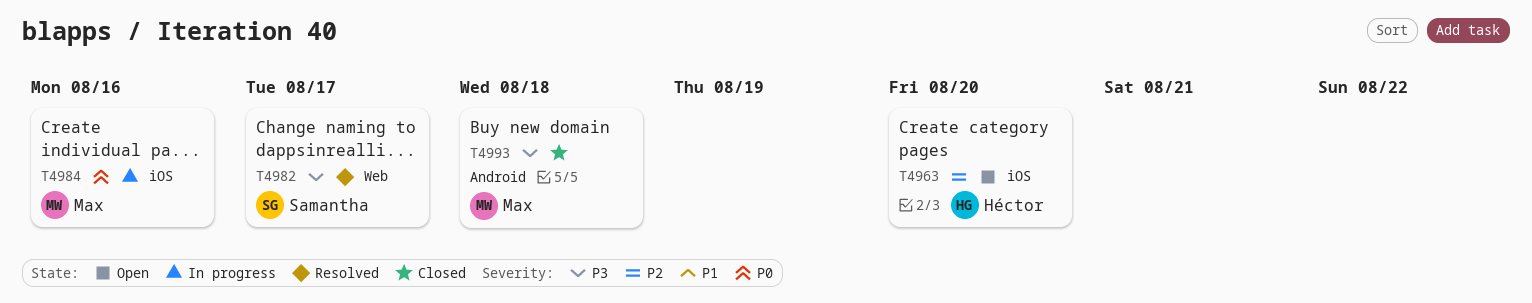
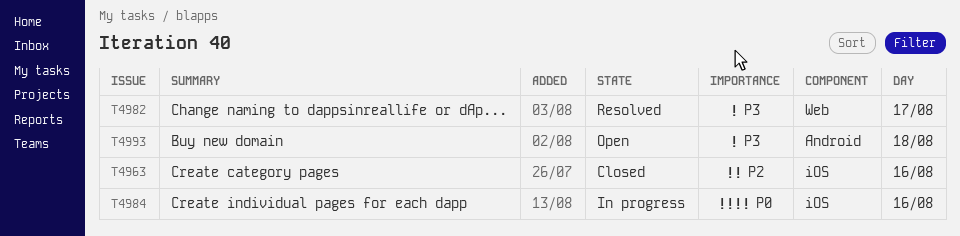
T4963, status: Open -> Closed
T4963, day: Aug 20 -> Aug 16
T4993, status: Closed -> Open

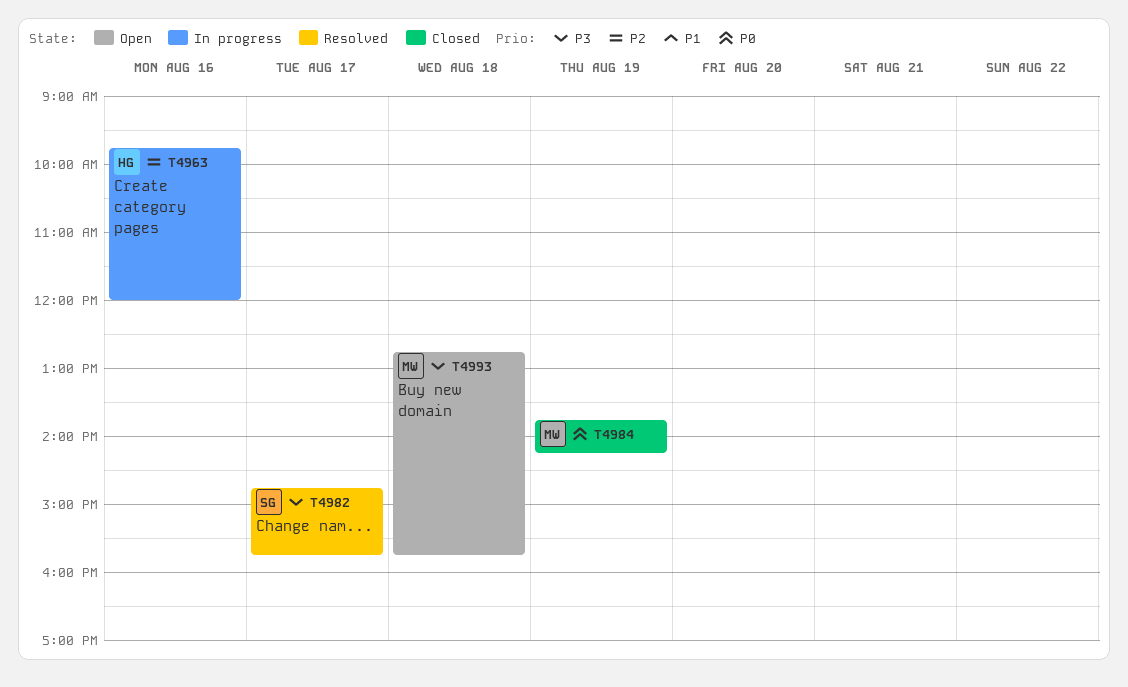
T4963, status: Closed -> In progress
T4984, status: In progress -> Closed
T4984, day: Aug 16 -> Aug 19

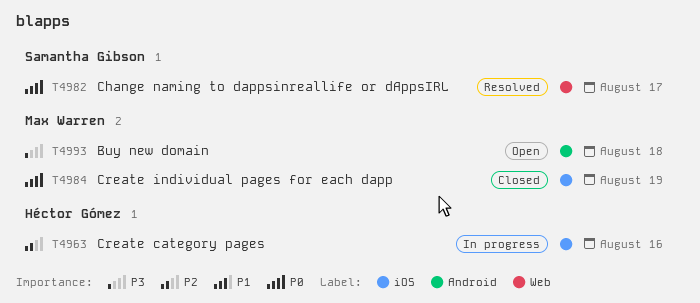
T4982, priority: P3 -> P0

